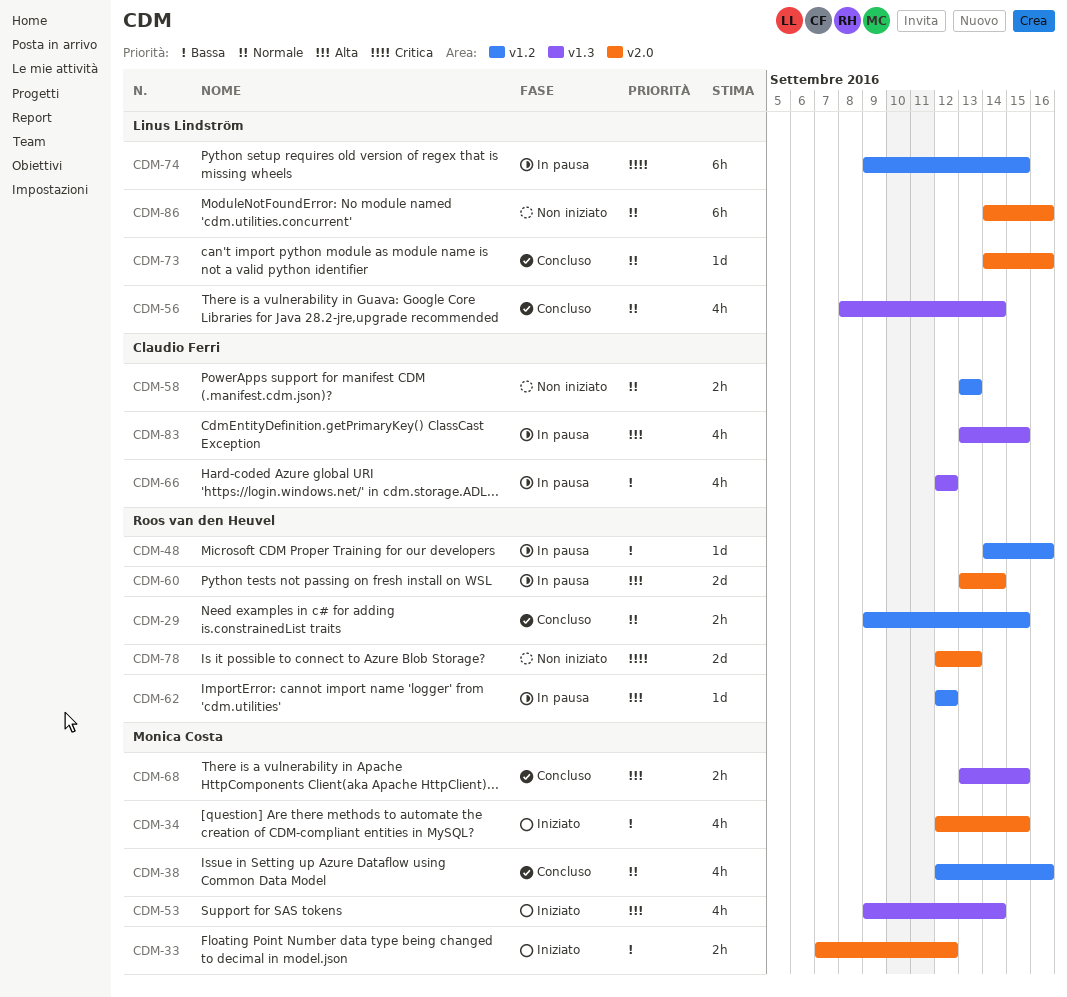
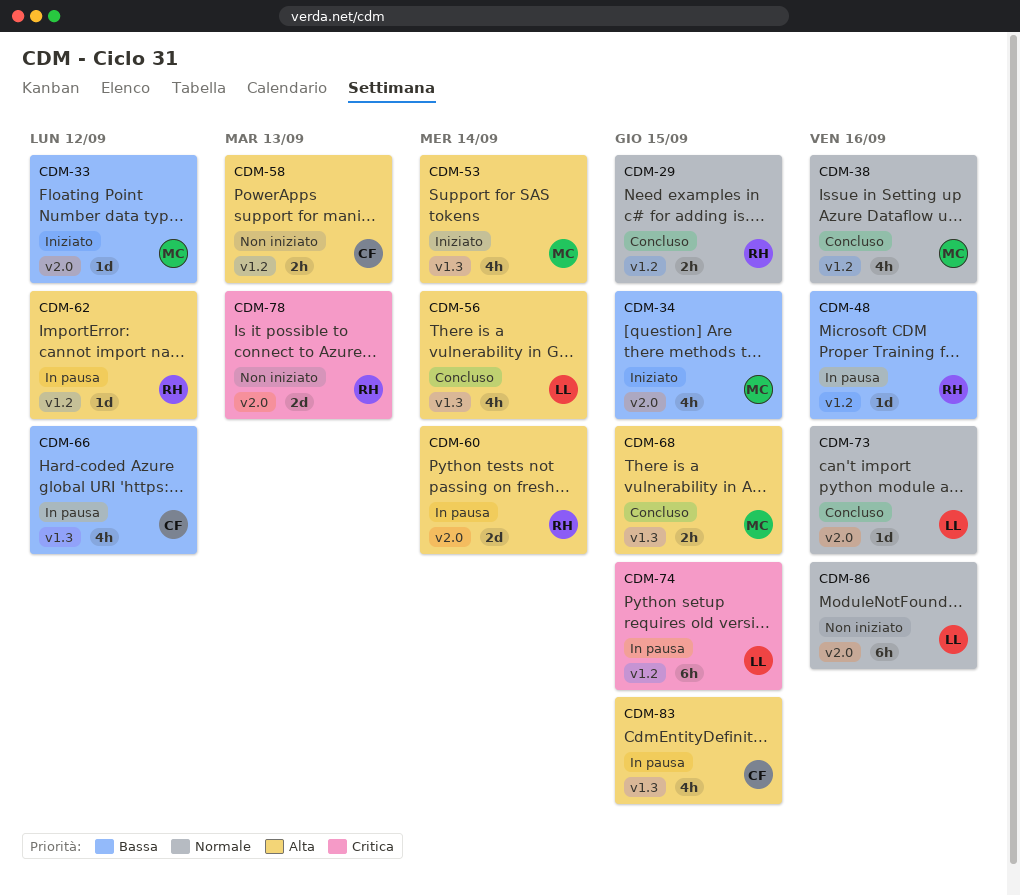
CDM-33, estimate: 2h -> 1d
CDM-56, priority: Normale -> Alta
CDM-58, priority: Normale -> Alta

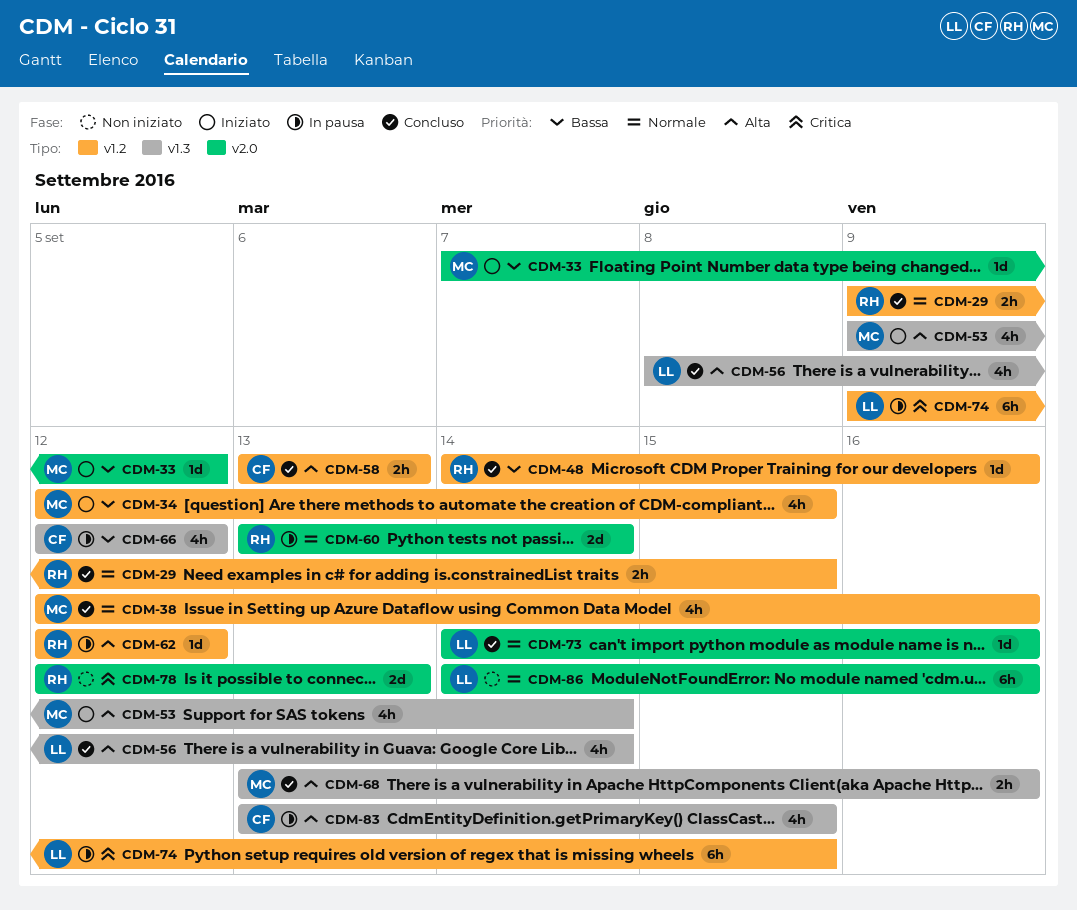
CDM-34, label: v2.0 -> v1.2
CDM-48, status: In pausa -> Concluso
CDM-58, status: Non iniziato -> Concluso
CDM-60, priority: Alta -> Normale
CDM-68, due: Sep 15 -> Sep 16

